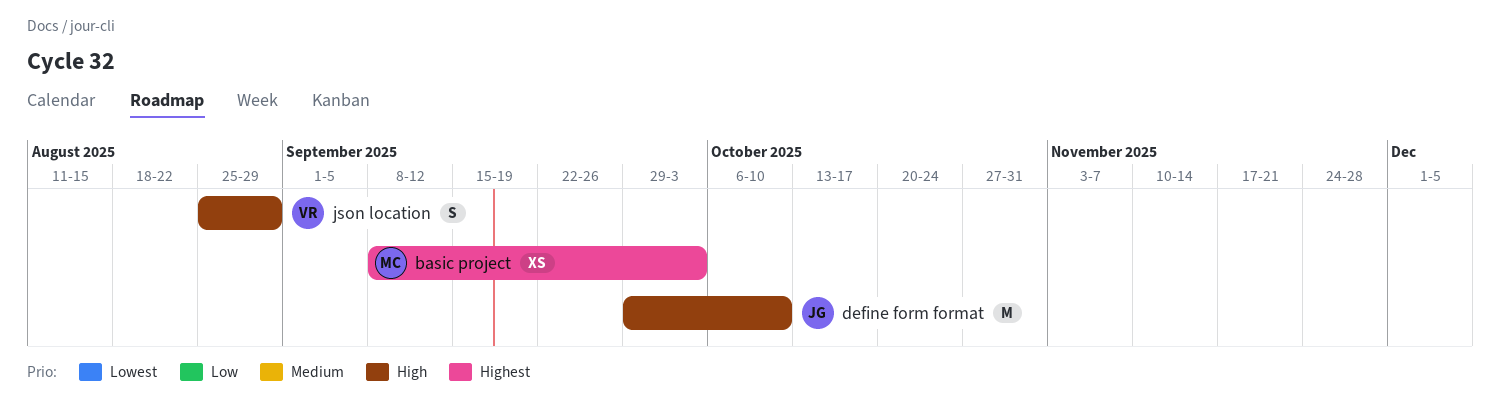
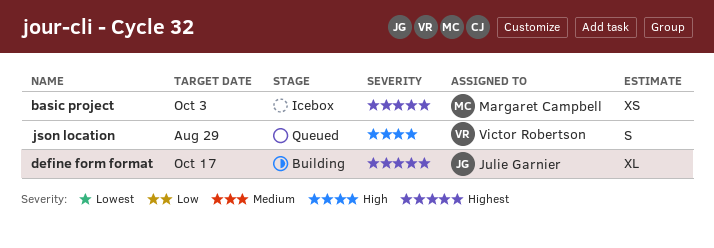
define form format, priority: High -> Highest
define form format, estimate: M -> XL
define form format, due: Oct 10 -> Oct 17

